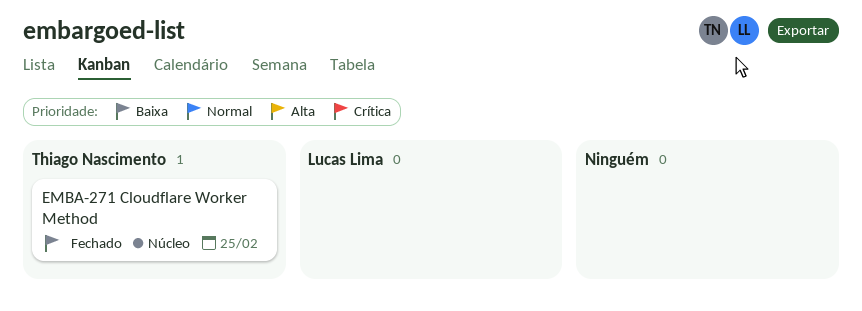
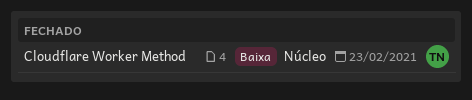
Cloudflare Worker Method, due: Feb 25 -> Feb 23

